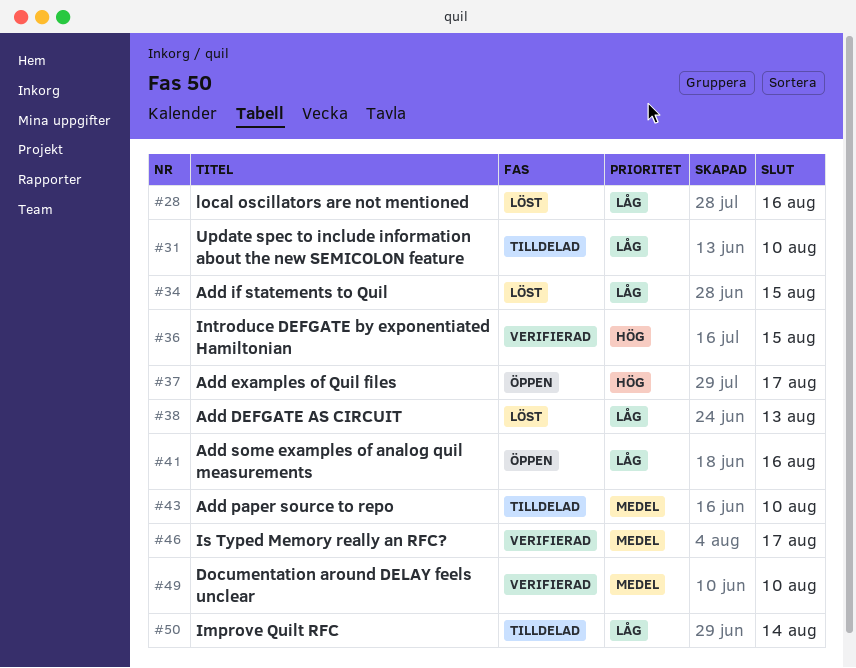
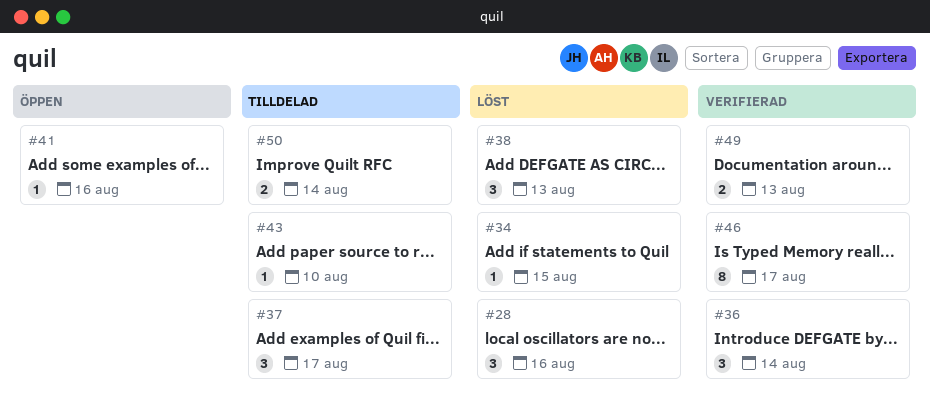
#31: present -> none
#36, due: Aug 15 -> Aug 14
#37, status: Öppen -> Tilldelad
#49, due: Aug 10 -> Aug 13

